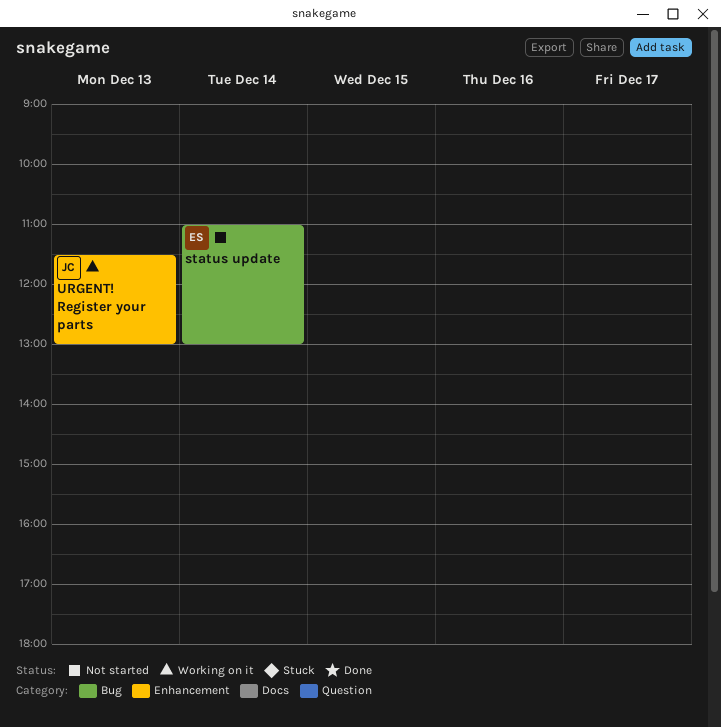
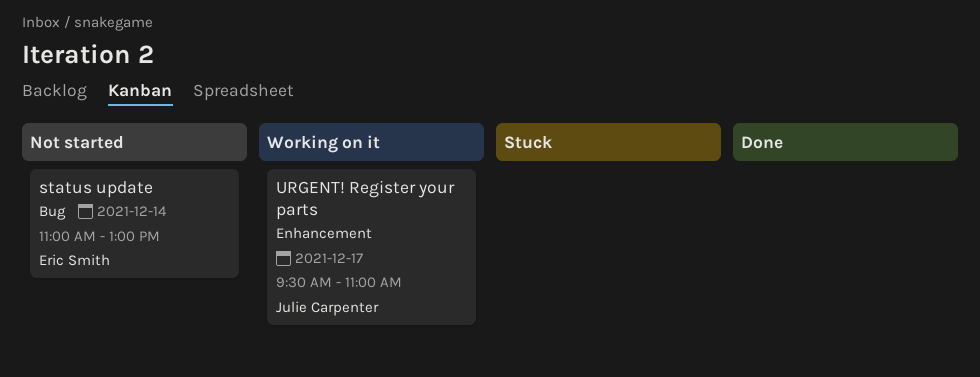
URGENT! Register your parts, day: Dec 13 -> Dec 17
URGENT! Register your parts, begins: 11:30 -> 09:30
URGENT! Register your parts, ends: 13:00 -> 11:00

